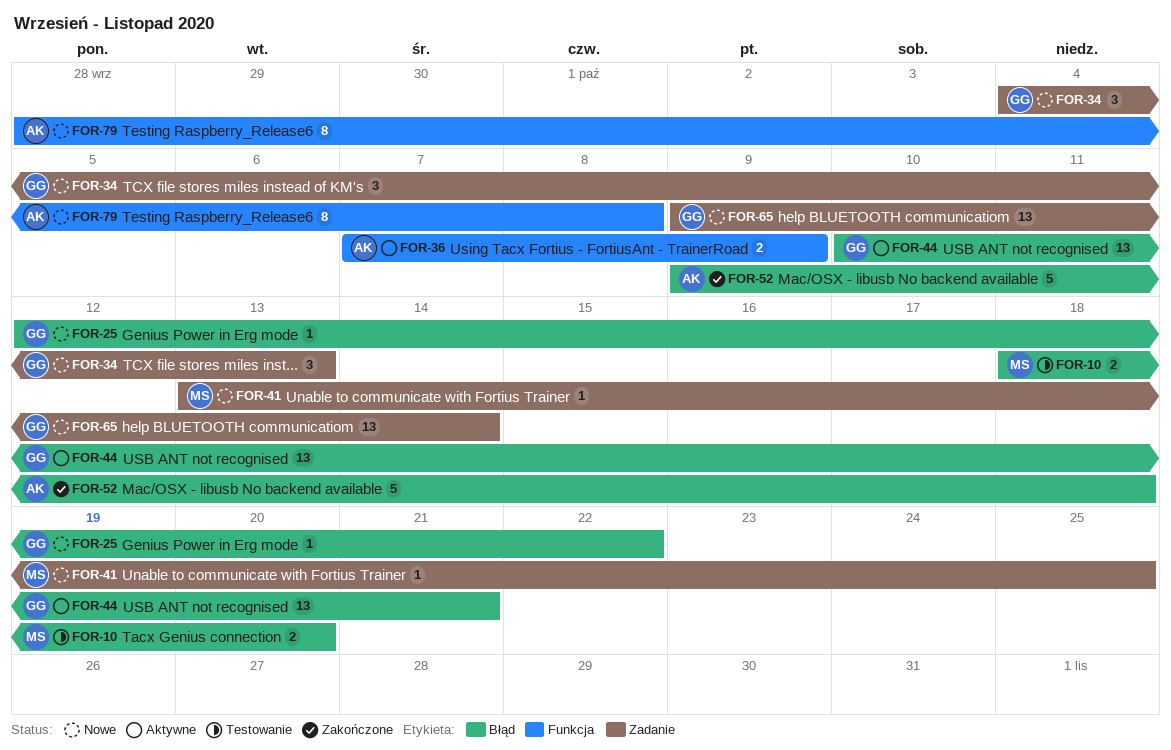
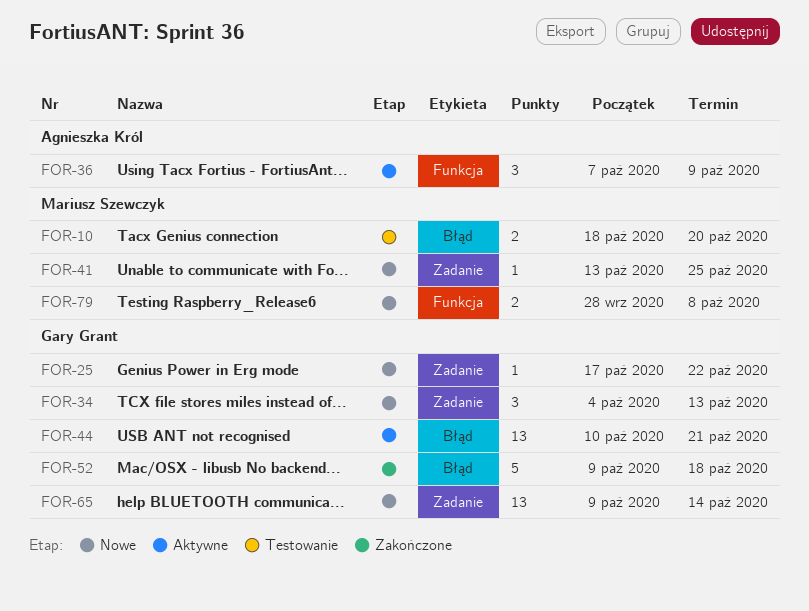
FOR-25, label: Błąd -> Zadanie
FOR-25, start: Oct 12 -> Oct 17
FOR-36, estimate: 2 -> 3
FOR-52, owner: Agnieszka Król -> Gary Grant
FOR-79, owner: Agnieszka Król -> Mariusz Szewczyk
FOR-79, estimate: 8 -> 2

